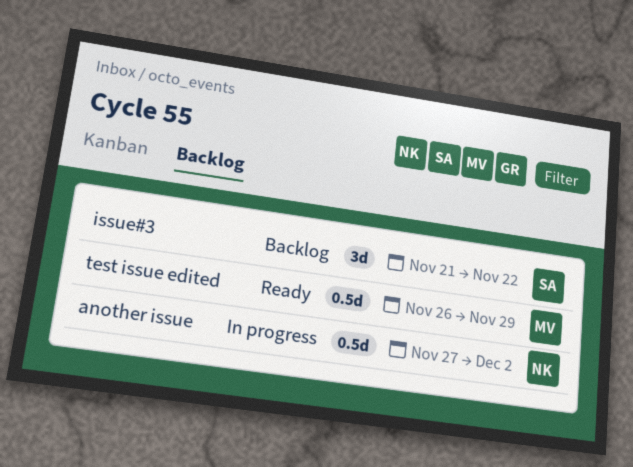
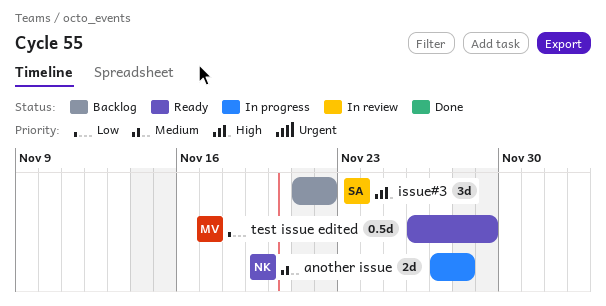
another issue, estimate: 0.5d -> 2d
another issue, due: Dec 2 -> Nov 28

